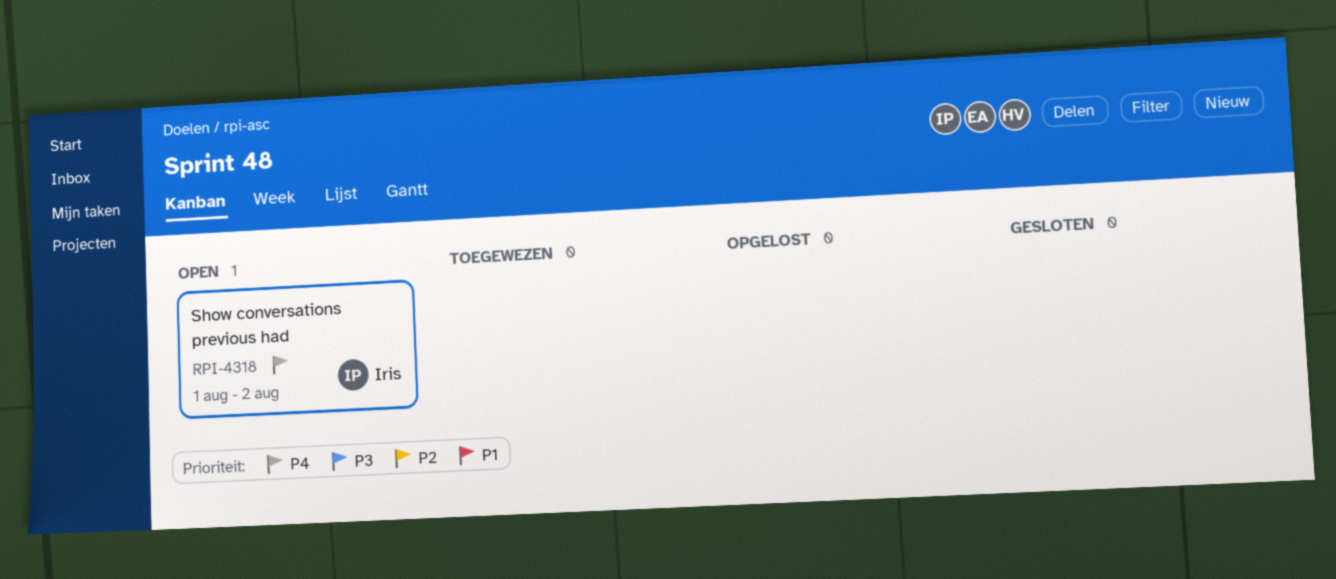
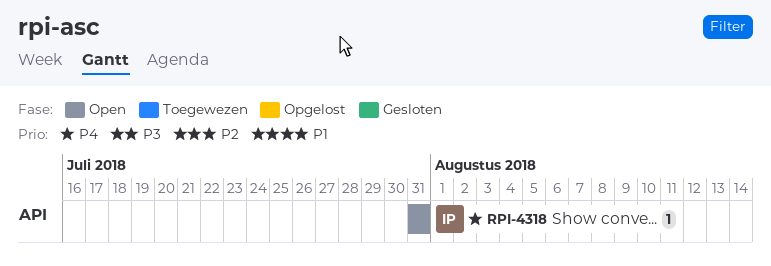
RPI-4318, start: Aug 1 -> Jul 31
RPI-4318, due: Aug 2 -> Jul 31

